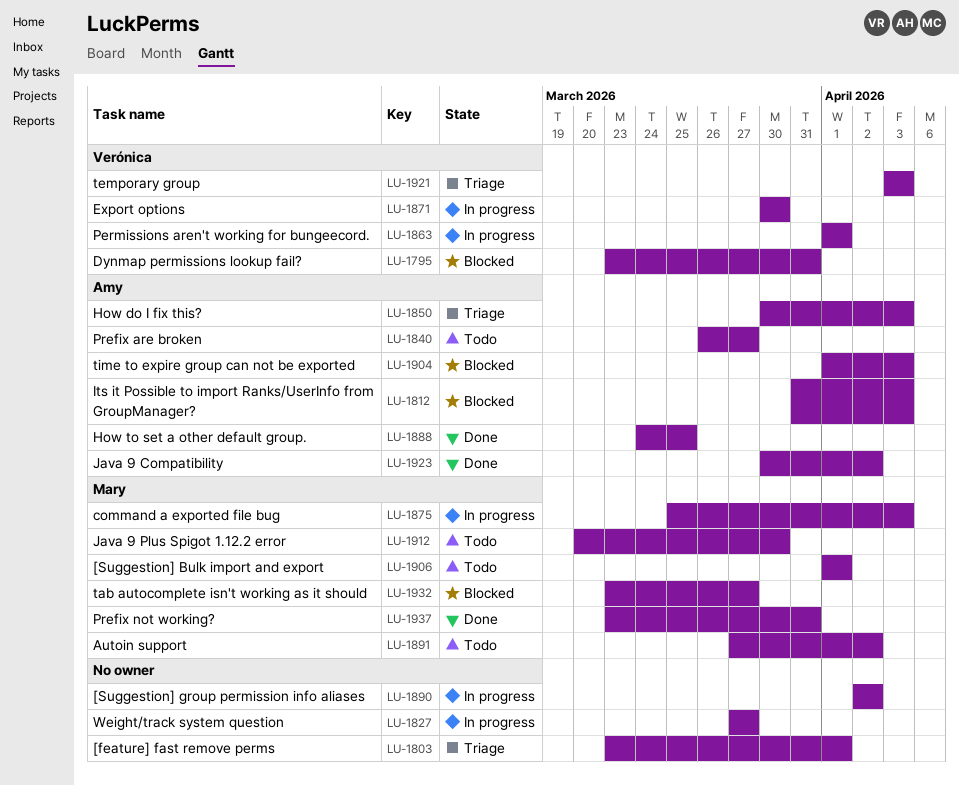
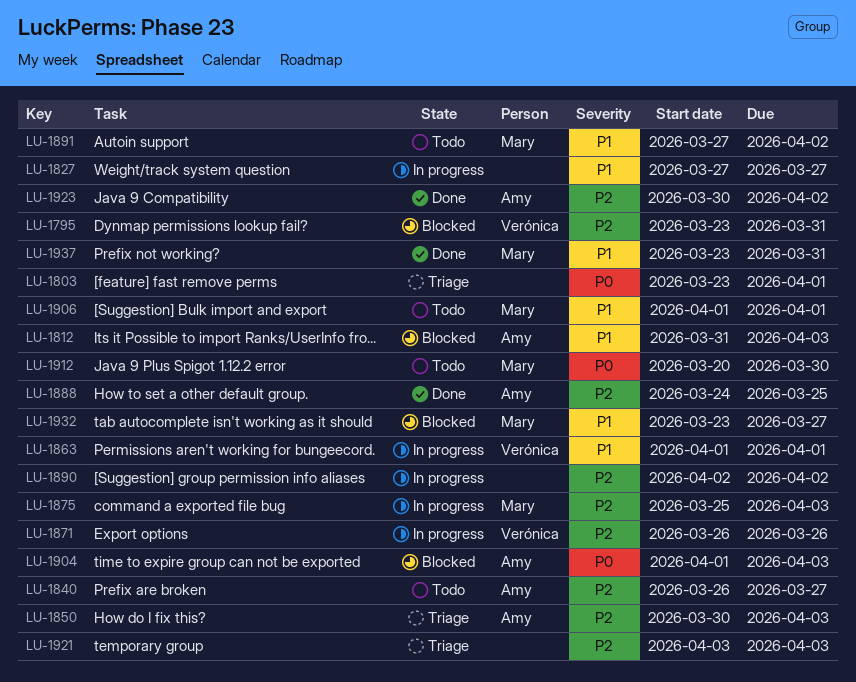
LU-1871, start: Mar 30 -> Mar 26
LU-1871, due: Mar 30 -> Mar 26
LU-1921, owner: Verónica -> none

